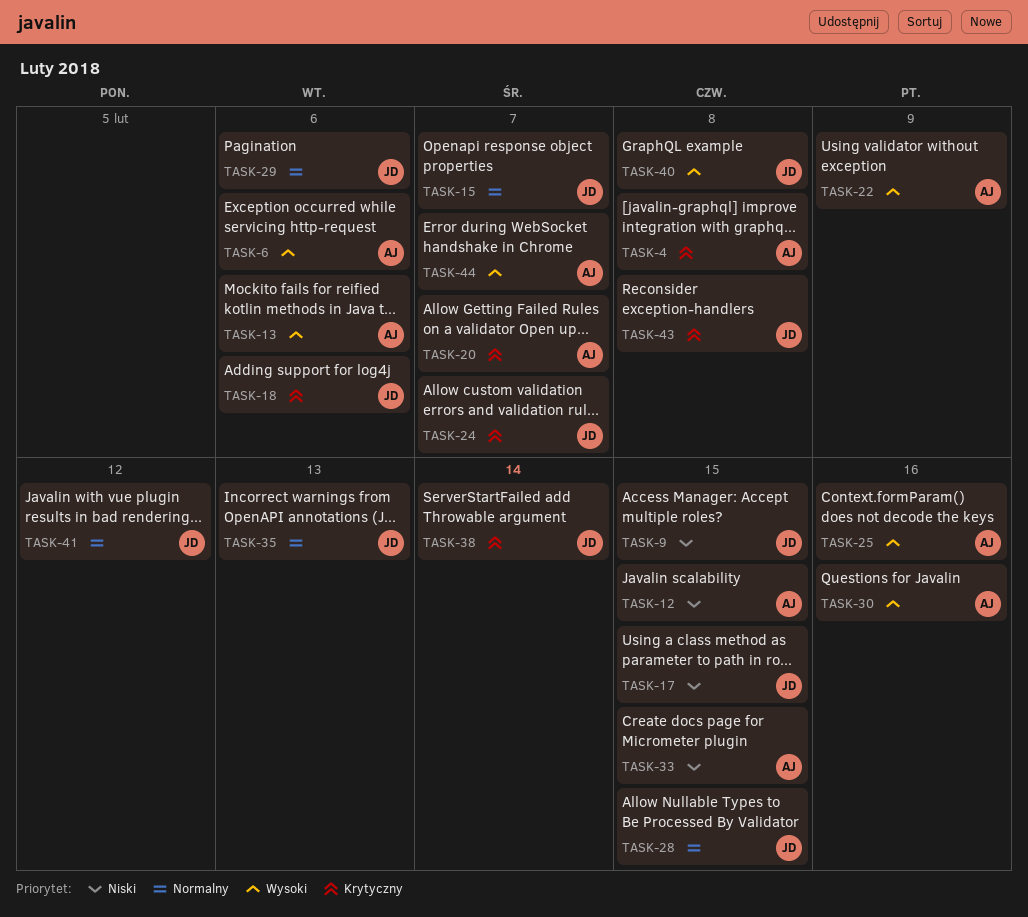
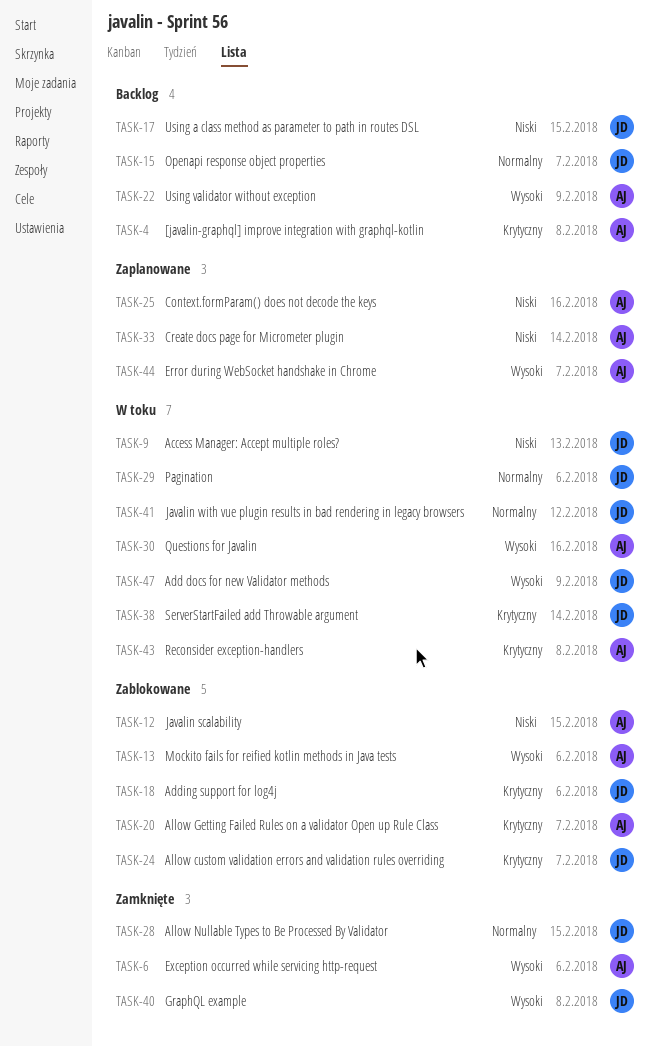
TASK-9, due: Feb 15 -> Feb 13
TASK-25, priority: Wysoki -> Niski
TASK-33, due: Feb 15 -> Feb 14
TASK-35: present -> none
TASK-43, owner: JD -> AJ
TASK-47: none -> present

